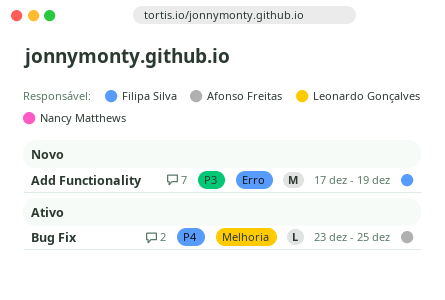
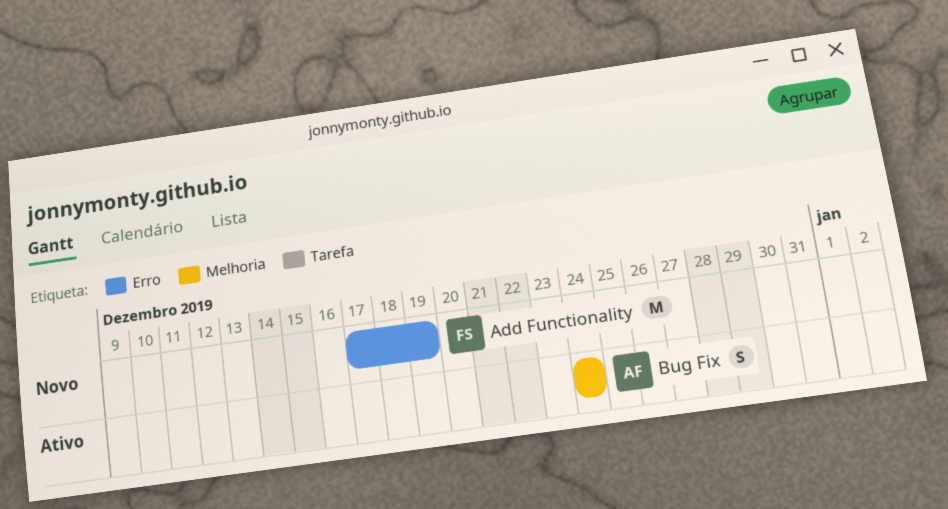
Bug Fix, estimate: L -> S
Bug Fix, start: Dec 23 -> Dec 24
Bug Fix, due: Dec 25 -> Dec 24

